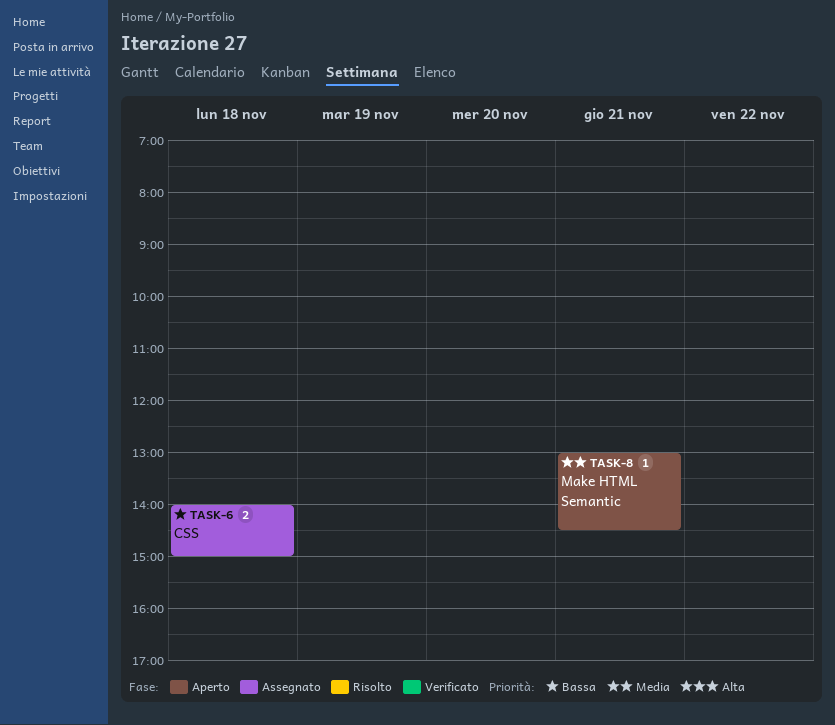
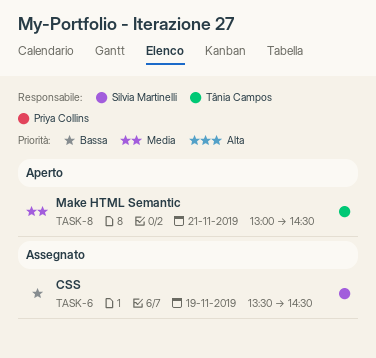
TASK-6, day: Nov 18 -> Nov 19
TASK-6, begins: 14:00 -> 13:30
TASK-6, ends: 15:00 -> 14:30

